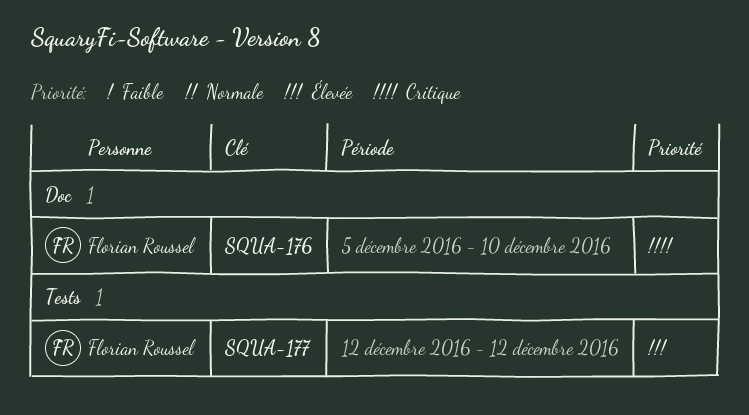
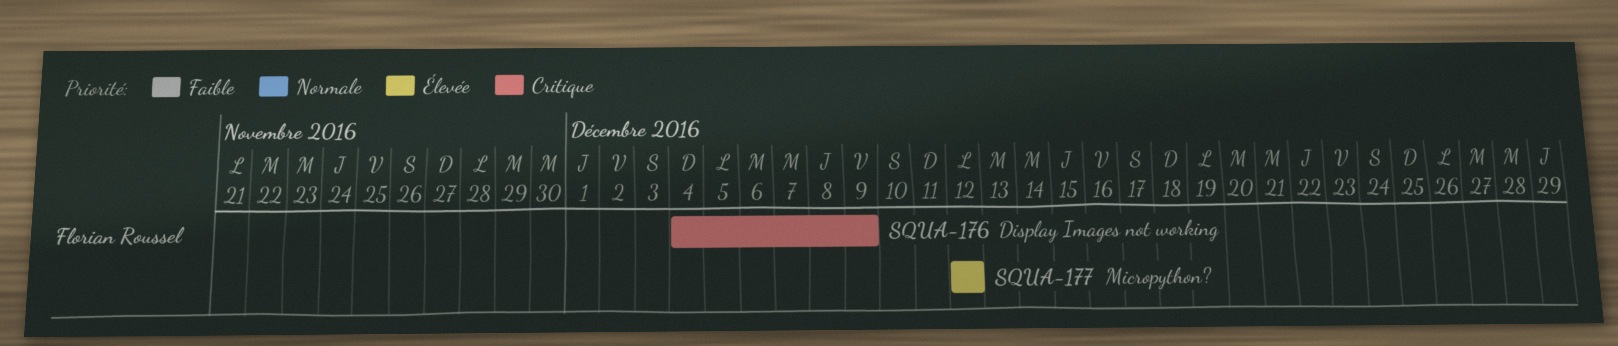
SQUA-176, start: Dec 5 -> Dec 4
SQUA-176, due: Dec 10 -> Dec 9

